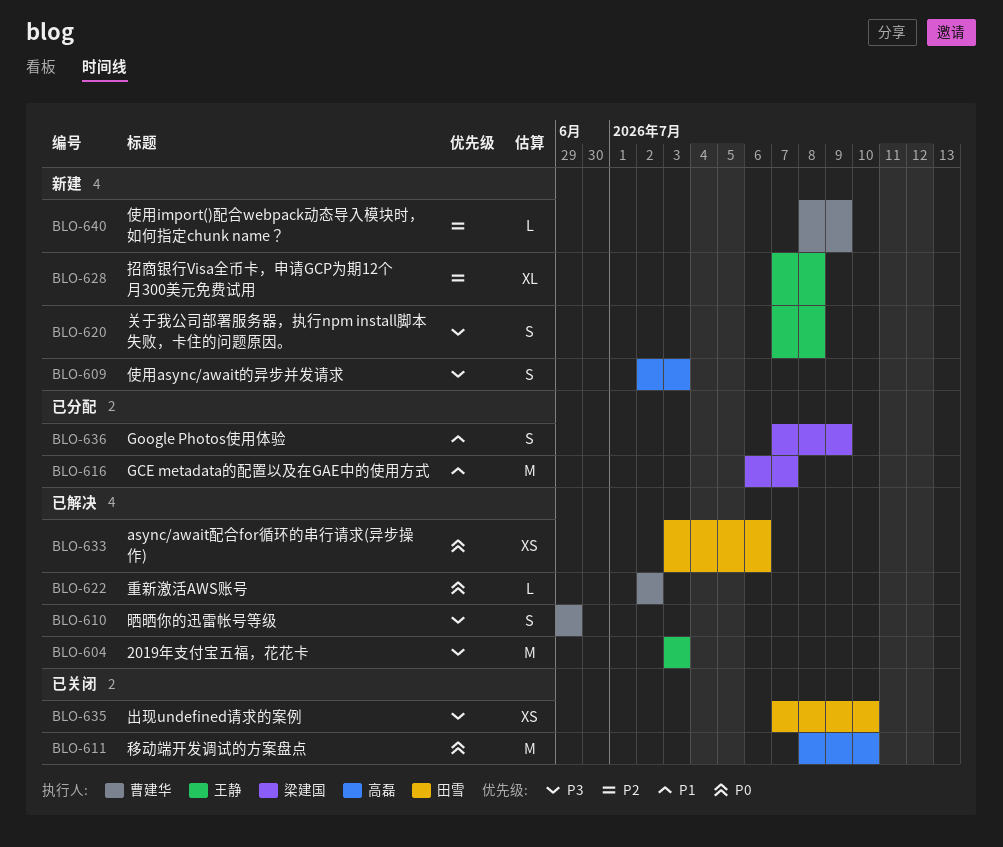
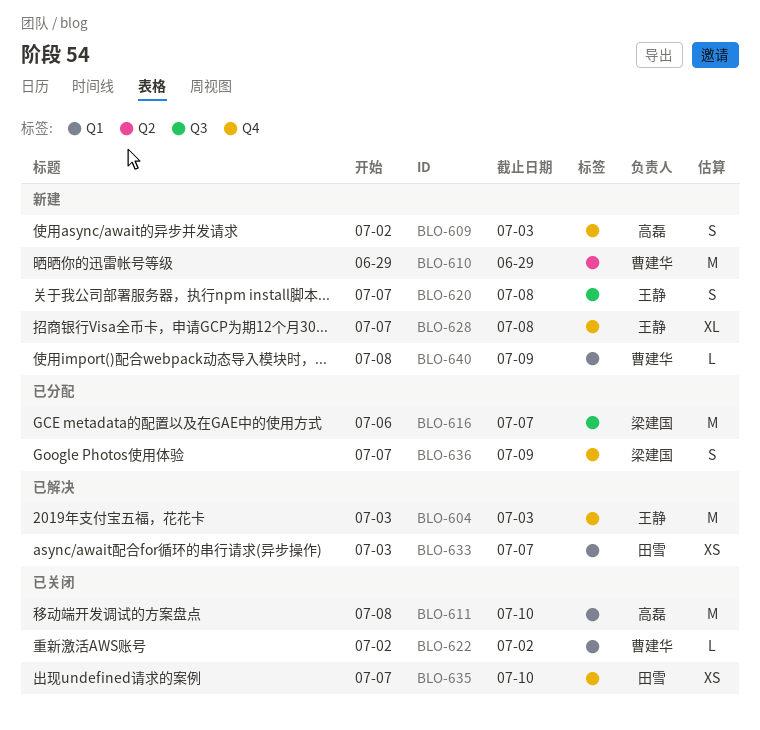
BLO-610, status: 已解决 -> 新建
BLO-610, estimate: S -> M
BLO-622, status: 已解决 -> 已关闭
BLO-633, due: Jul 6 -> Jul 7

